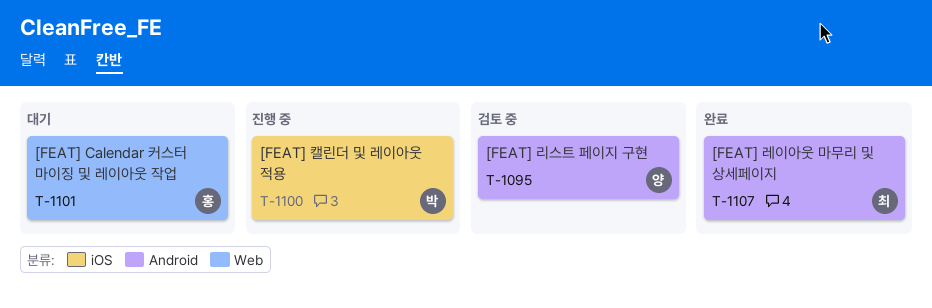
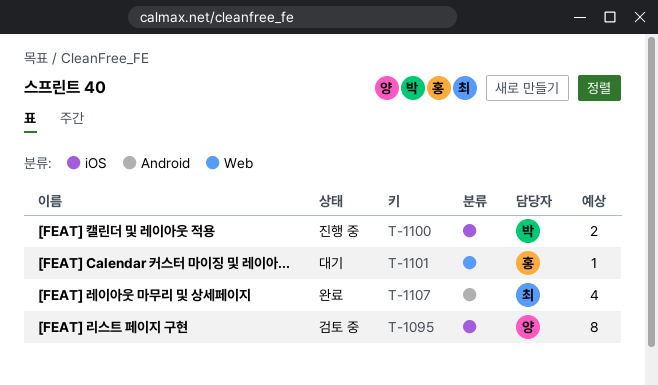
T-1095, label: Android -> iOS

